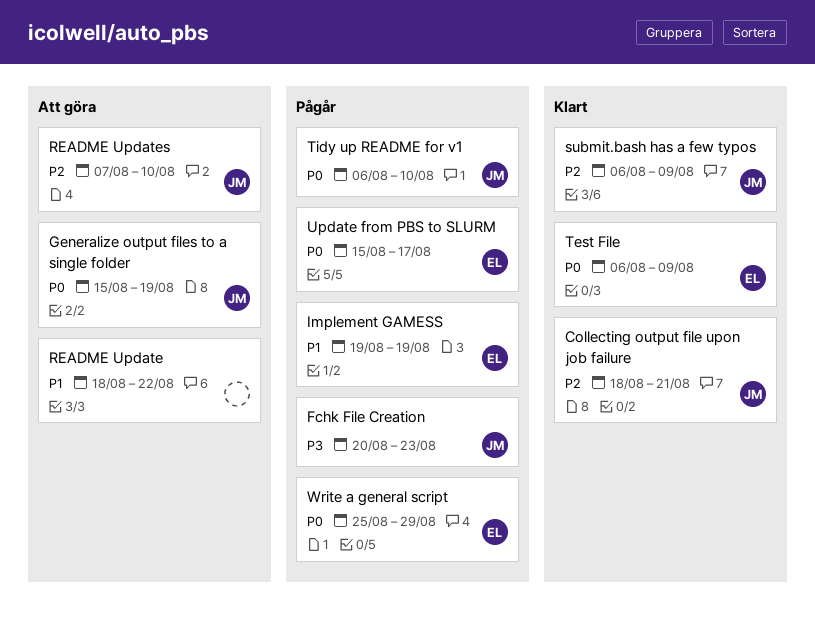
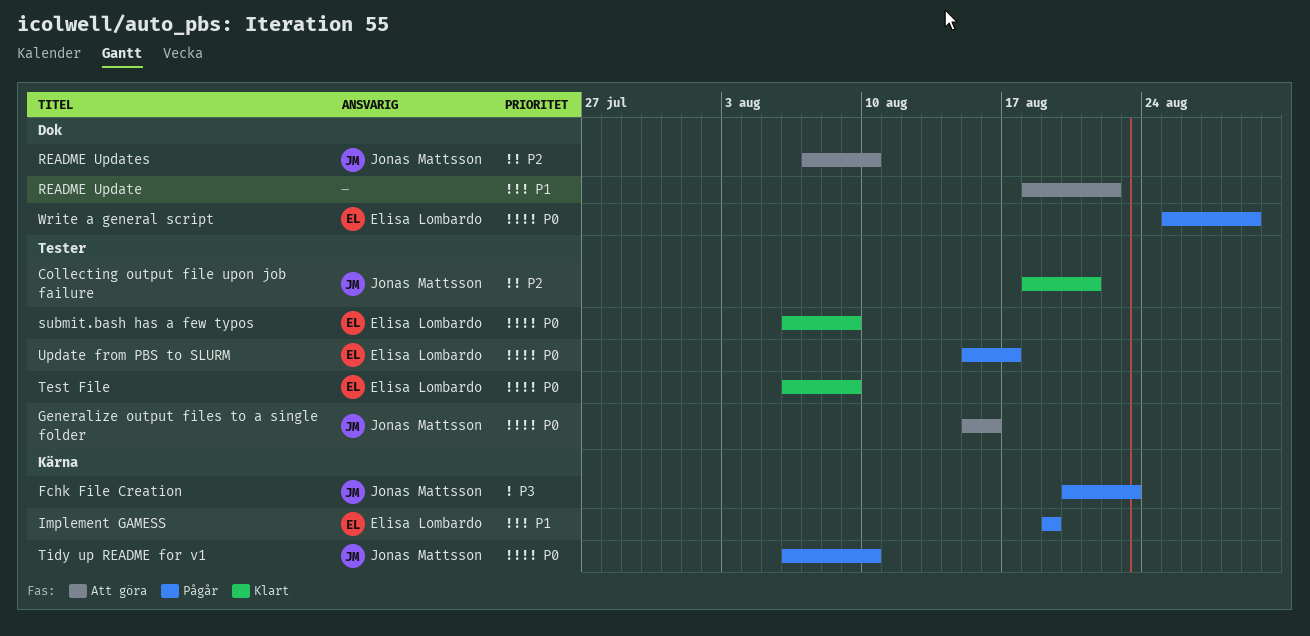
Generalize output files to a single folder, due: Aug 19 -> Aug 16
submit.bash has a few typos, owner: Jonas Mattsson -> Elisa Lombardo
submit.bash has a few typos, priority: P2 -> P0

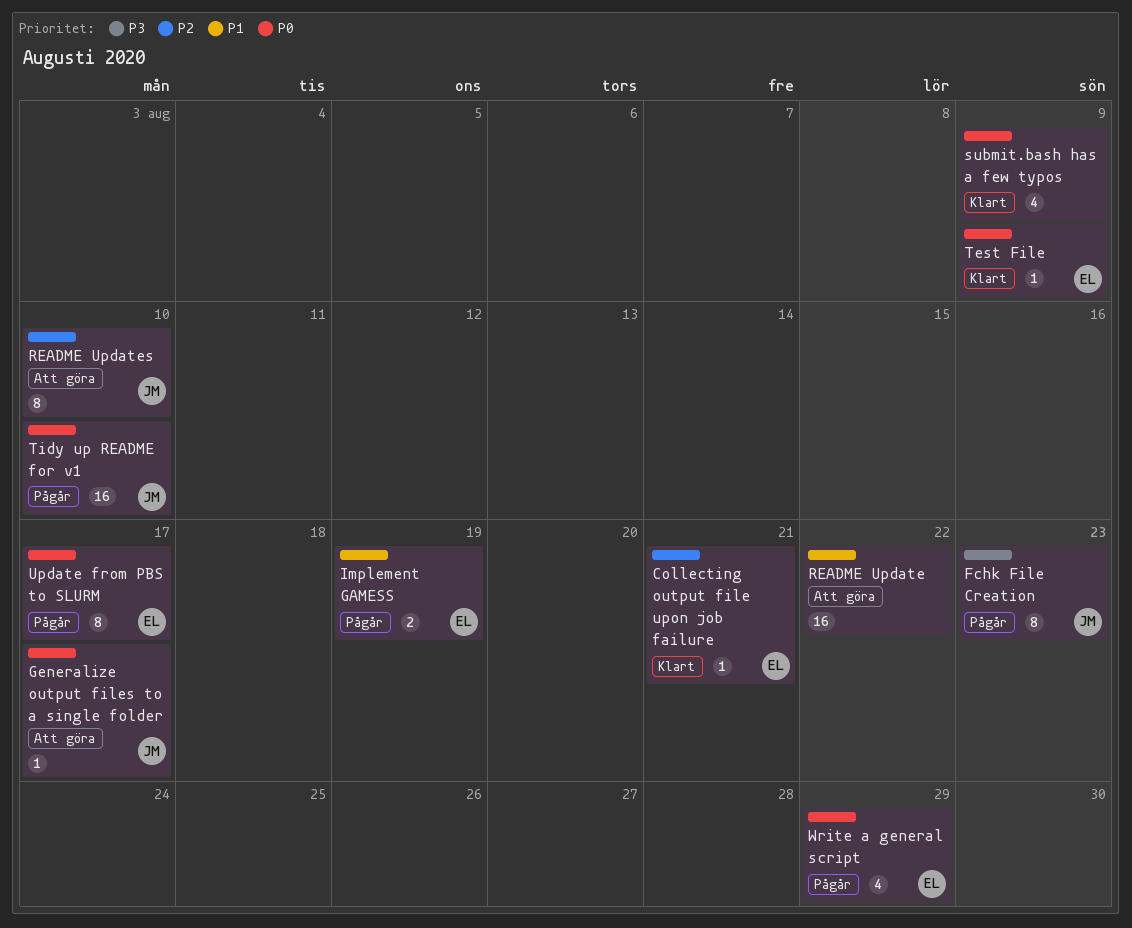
Collecting output file upon job failure, owner: Jonas Mattsson -> Elisa Lombardo
Generalize output files to a single folder, due: Aug 16 -> Aug 17
submit.bash has a few typos, owner: Elisa Lombardo -> none

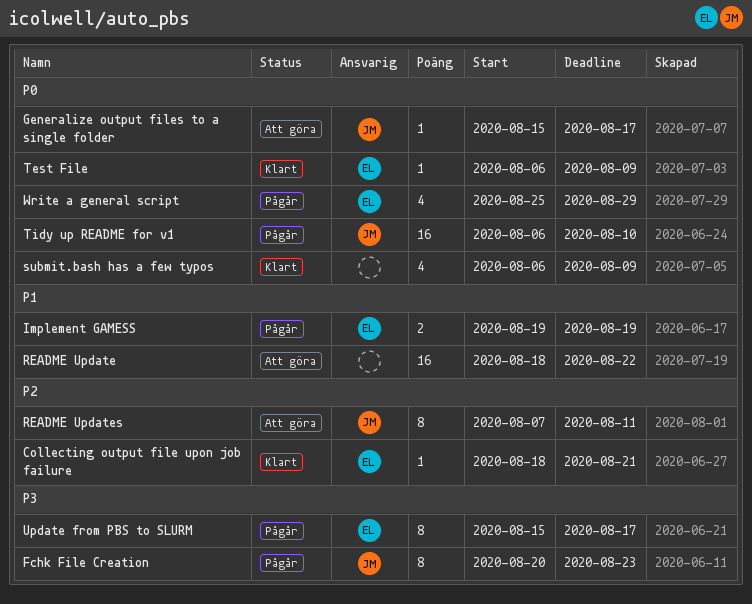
README Updates, due: Aug 10 -> Aug 11
Update from PBS to SLURM, priority: P0 -> P3

